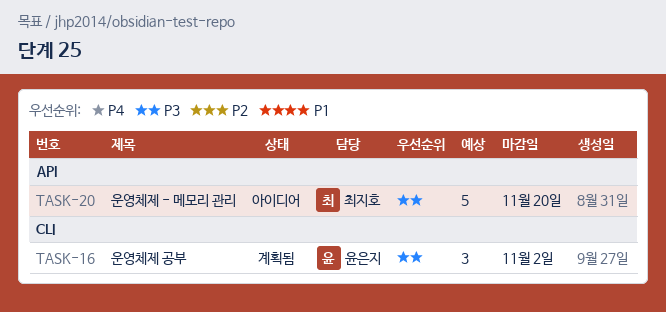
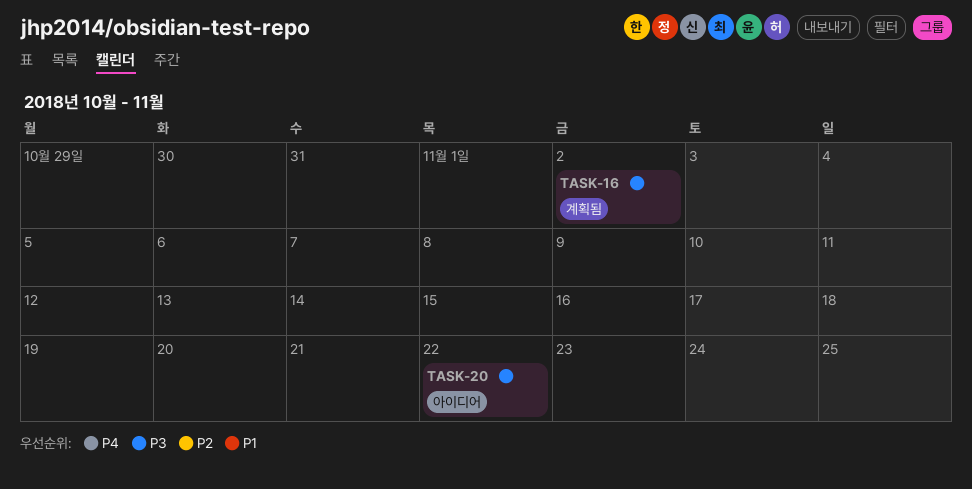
TASK-20, due: Nov 20 -> Nov 22

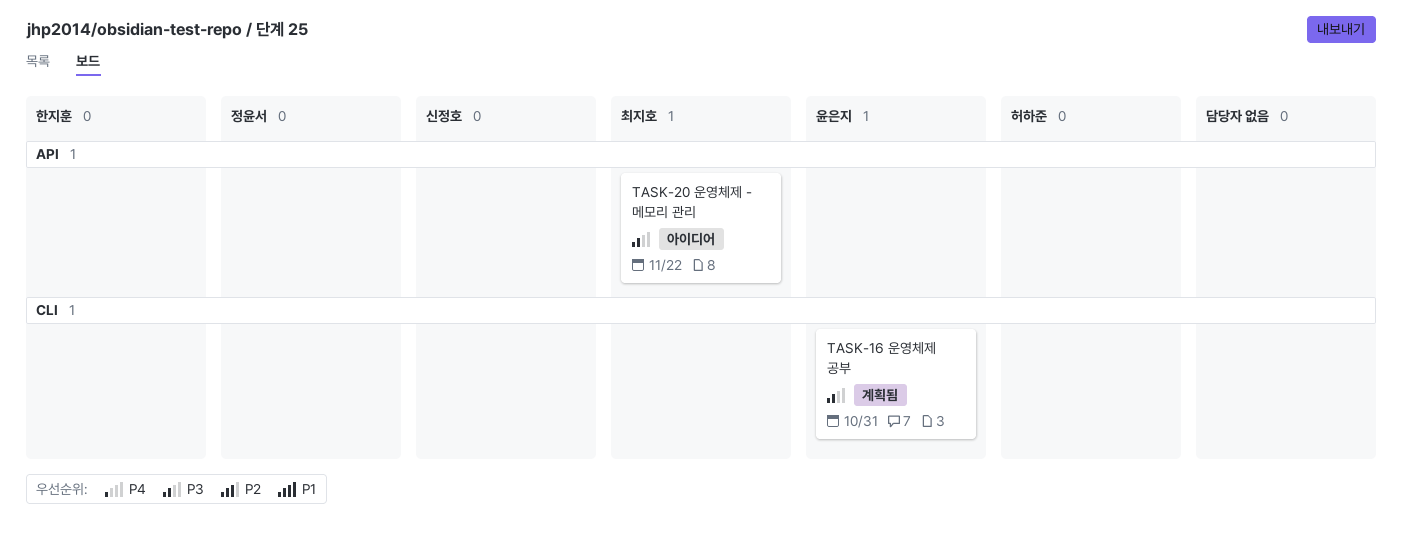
TASK-16, due: Nov 2 -> Oct 31

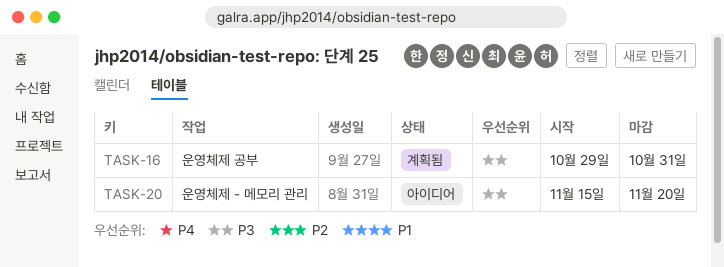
TASK-20, due: Nov 22 -> Nov 20

